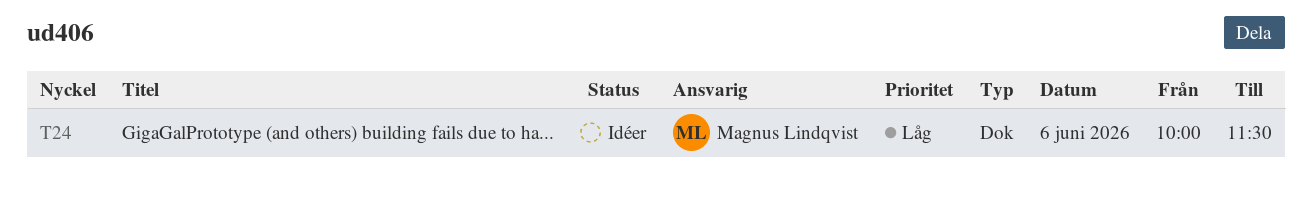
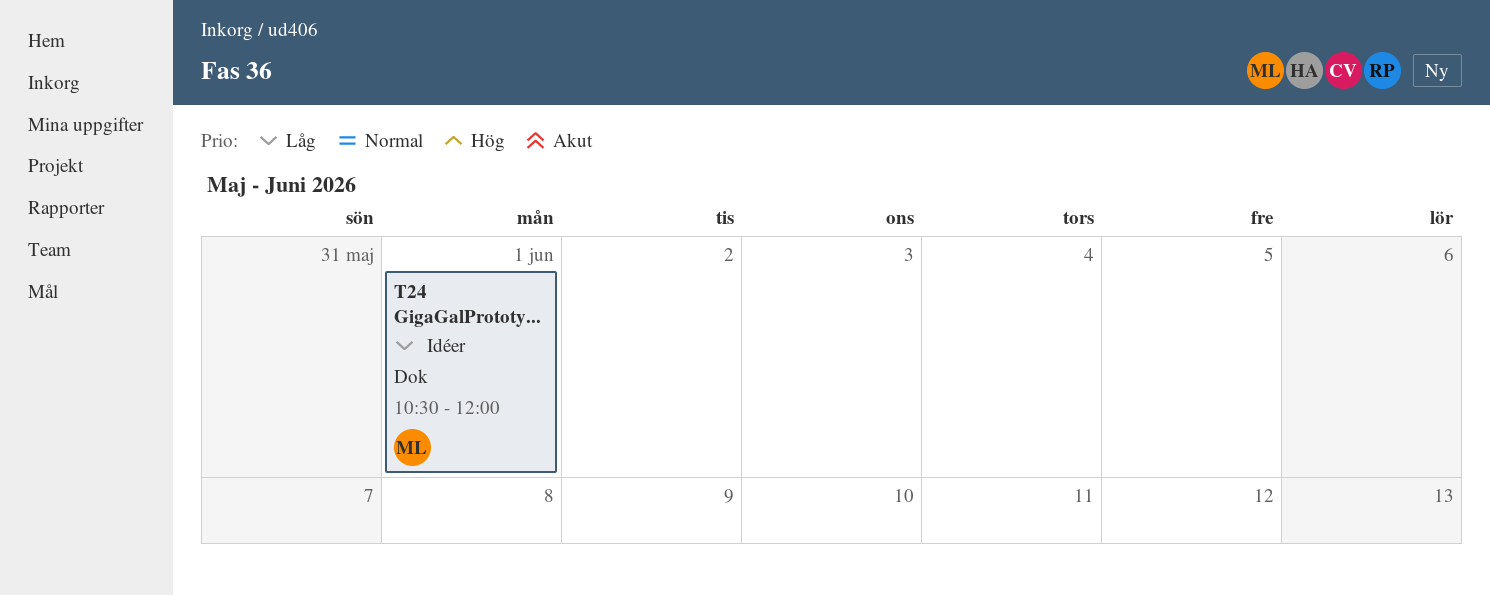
T24, day: Jun 6 -> Jun 1
T24, begins: 10:00 -> 10:30
T24, ends: 11:30 -> 12:00

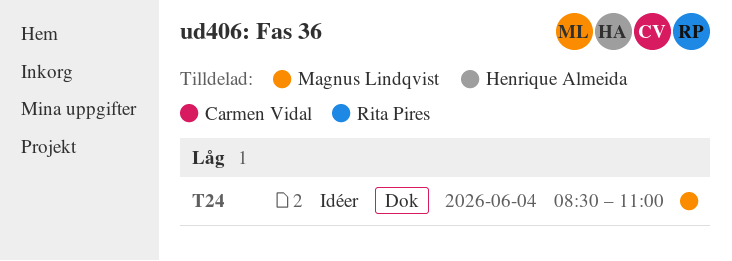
T24, day: Jun 1 -> Jun 4
T24, begins: 10:30 -> 08:30
T24, ends: 12:00 -> 11:00

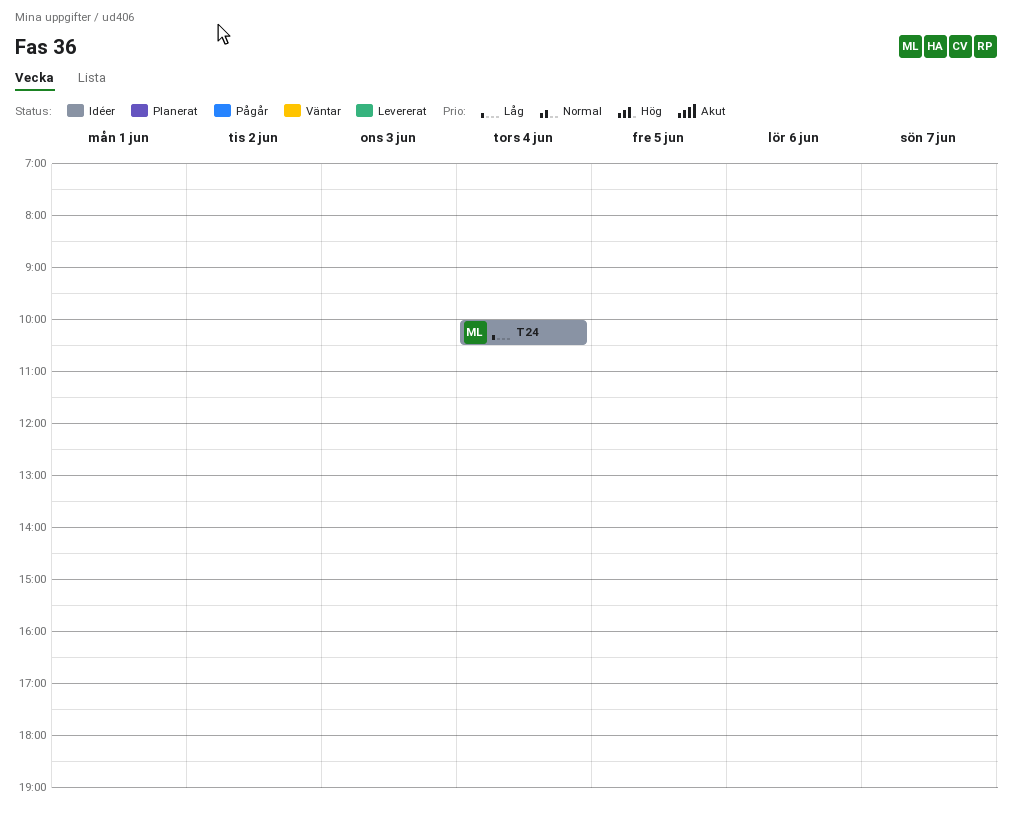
T24, begins: 08:30 -> 10:00
T24, ends: 11:00 -> 10:30

